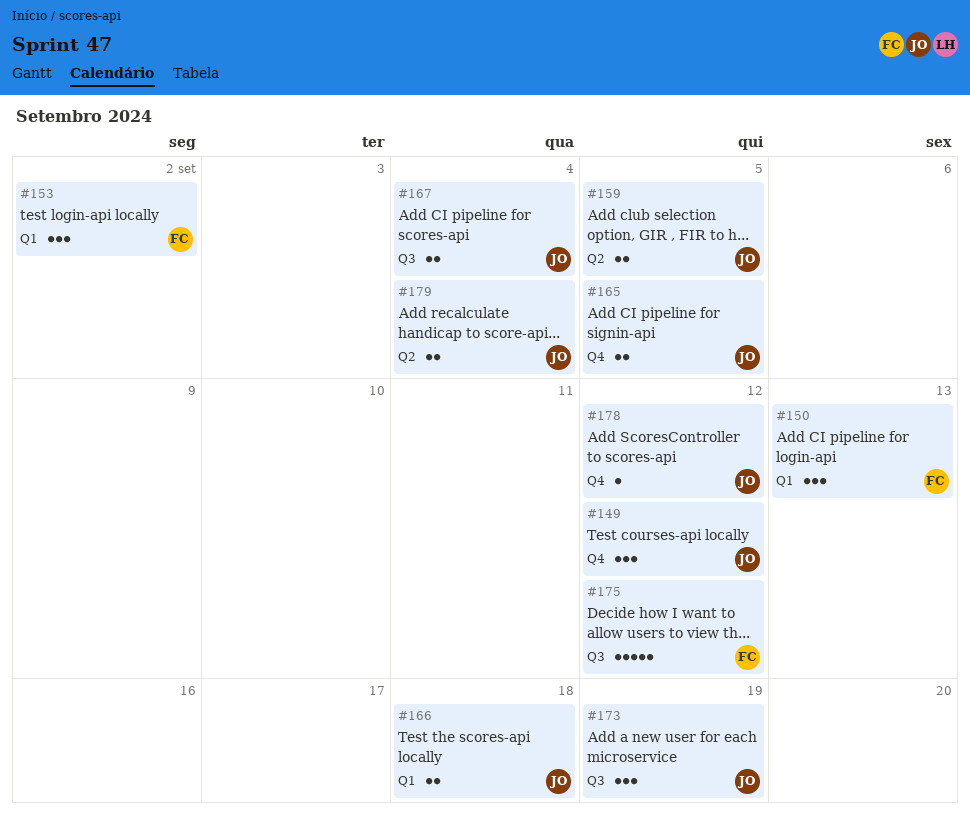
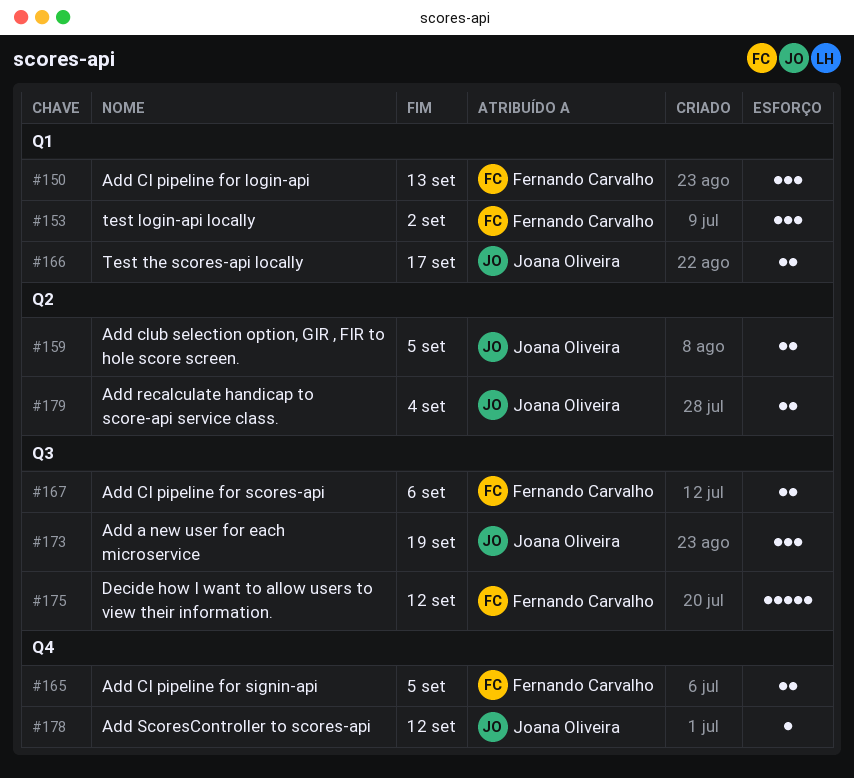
#149: present -> none
#165, owner: Joana Oliveira -> Fernando Carvalho
#166, due: Sep 18 -> Sep 17
#167, owner: Joana Oliveira -> Fernando Carvalho
#167, due: Sep 4 -> Sep 6

